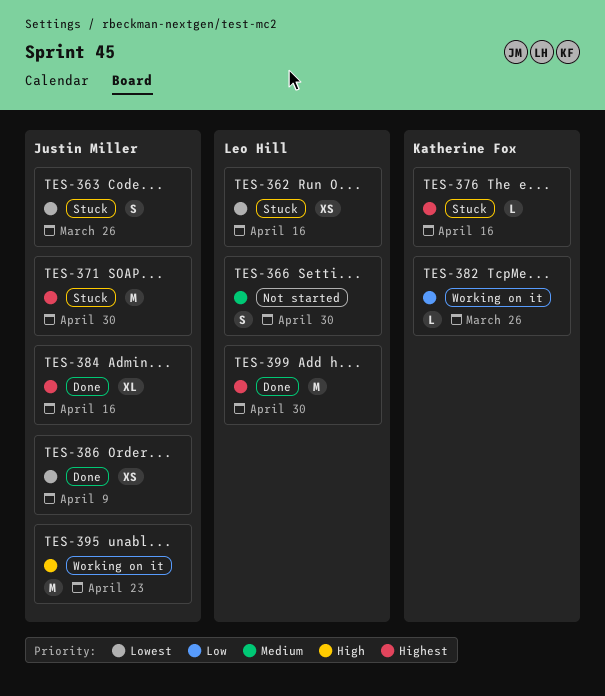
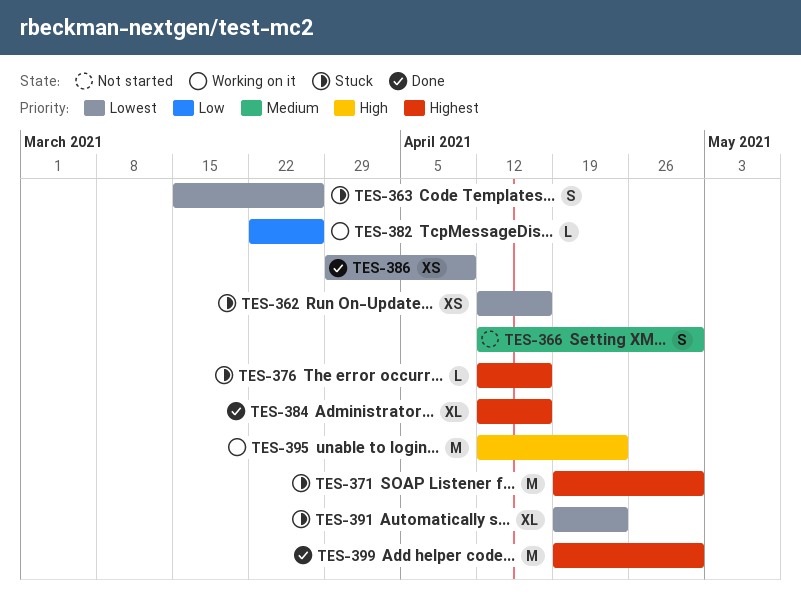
TES-391: none -> present

